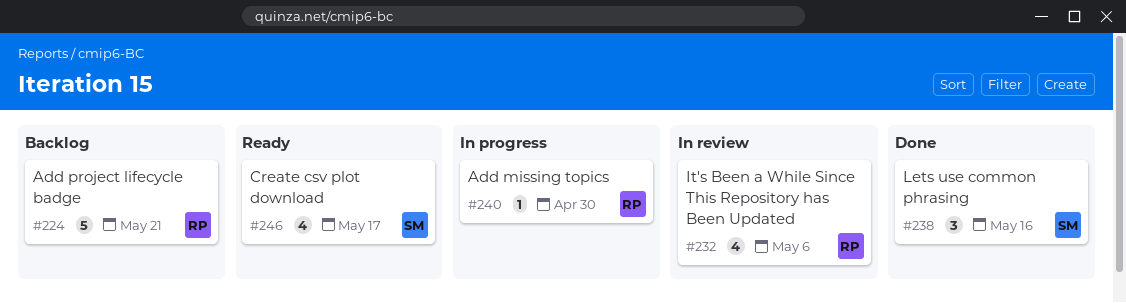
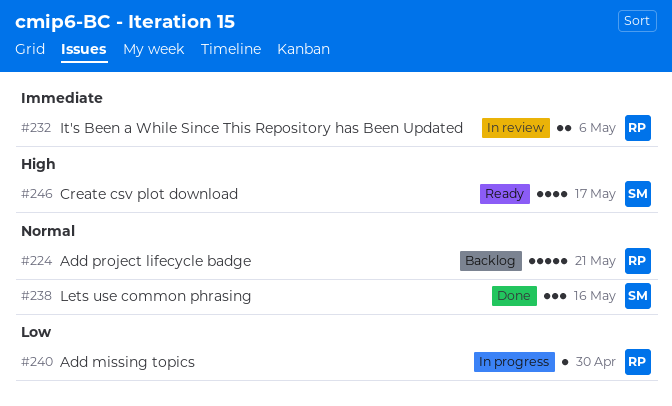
#232, estimate: 4 -> 2

